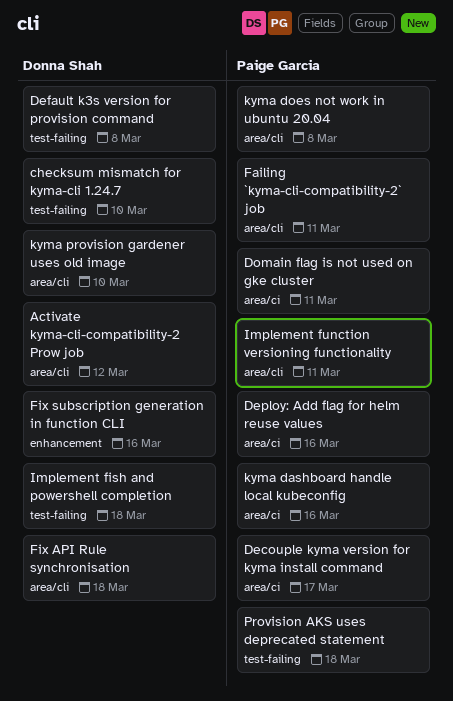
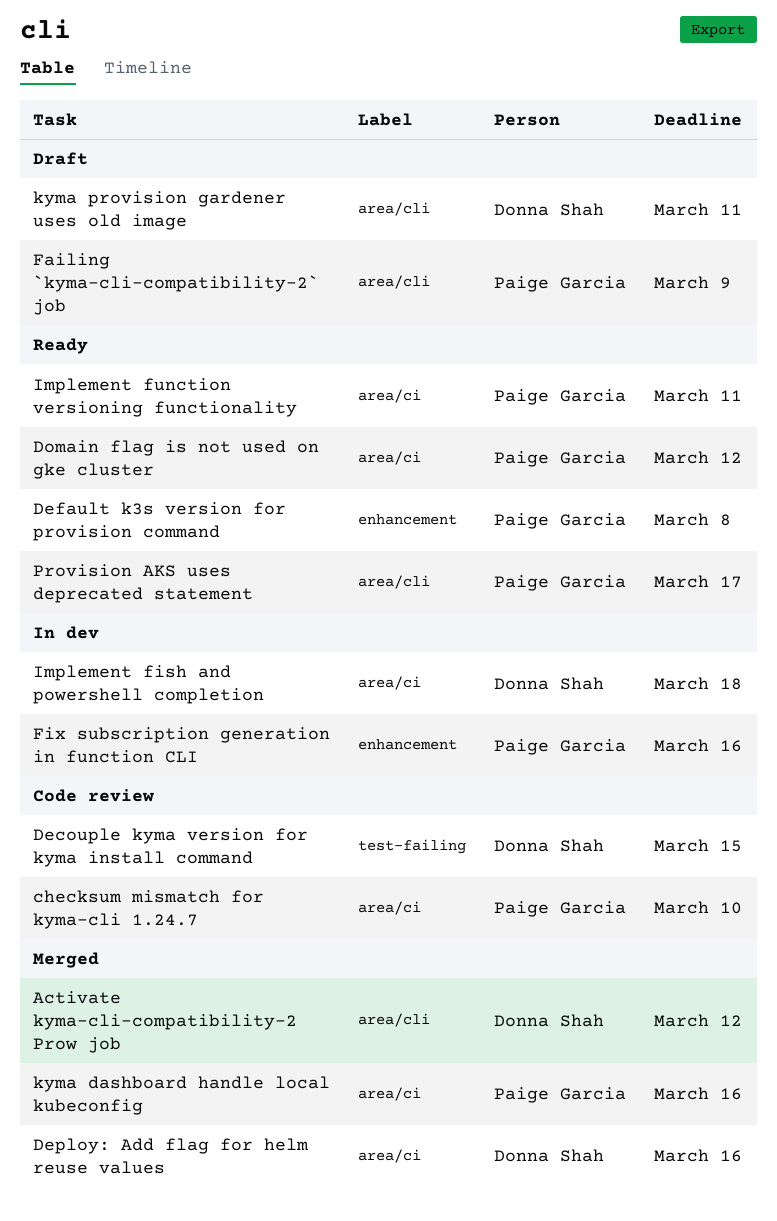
checksum mismatch for kyma-cli 1.24.7, owner: Donna Shah -> Paige Garcia
checksum mismatch for kyma-cli 1.24.7, label: test-failing -> area/ci
Decouple kyma version for kyma install command, owner: Paige Garcia -> Donna Shah
Decouple kyma version for kyma install command, label: area/ci -> test-failing
Decouple kyma version for kyma install command, due: Mar 17 -> Mar 15
Default k3s version for provision command, owner: Donna Shah -> Paige Garcia
Default k3s version for provision command, label: test-failing -> enhancement
Deploy: Add flag for helm reuse values, owner: Paige Garcia -> Donna Shah
Domain flag is not used on gke cluster, due: Mar 11 -> Mar 12
Failing `kyma-cli-compatibility-2` job, due: Mar 11 -> Mar 9
Fix API Rule synchronisation: present -> none
Fix subscription generation in function CLI, owner: Donna Shah -> Paige Garcia
Implement fish and powershell completion, label: test-failing -> area/ci
Implement function versioning functionality, label: area/cli -> area/ci
kyma does not work in ubuntu 20.04: present -> none
kyma provision gardener uses old image, due: Mar 10 -> Mar 11
Provision AKS uses deprecated statement, label: test-failing -> area/cli
Provision AKS uses deprecated statement, due: Mar 18 -> Mar 17

